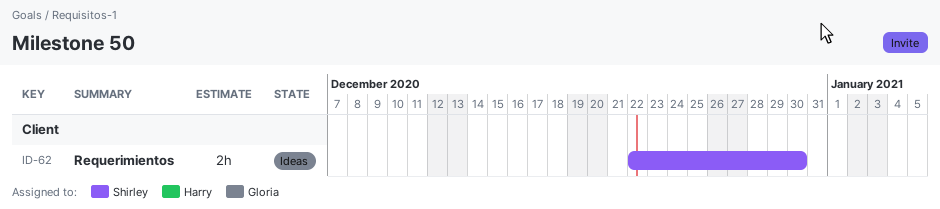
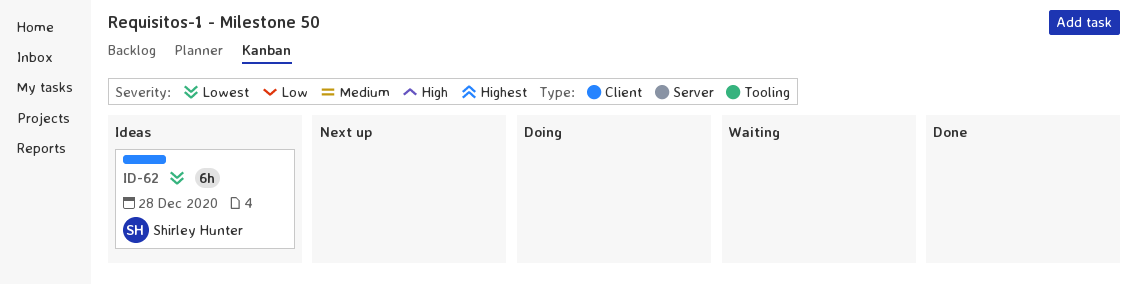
ID-62, estimate: 2h -> 6h
ID-62, due: Dec 30 -> Dec 28

